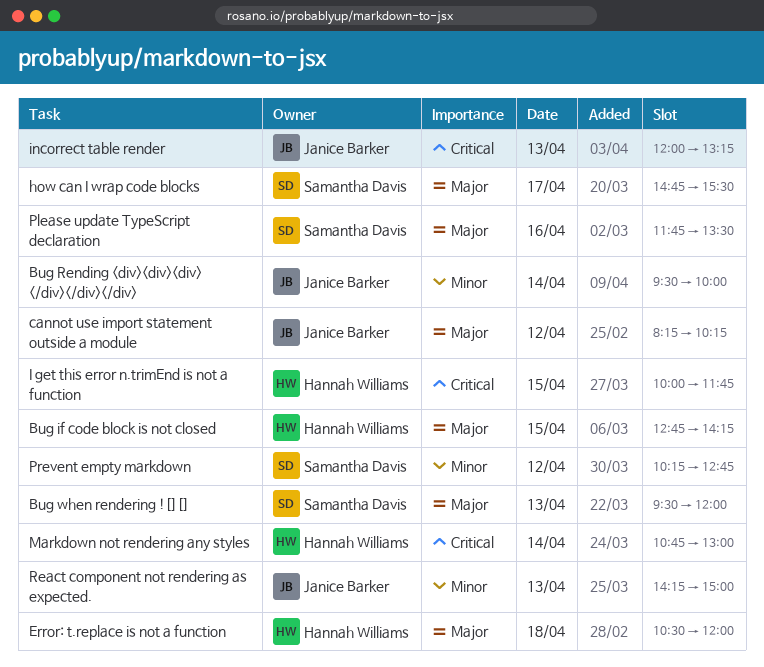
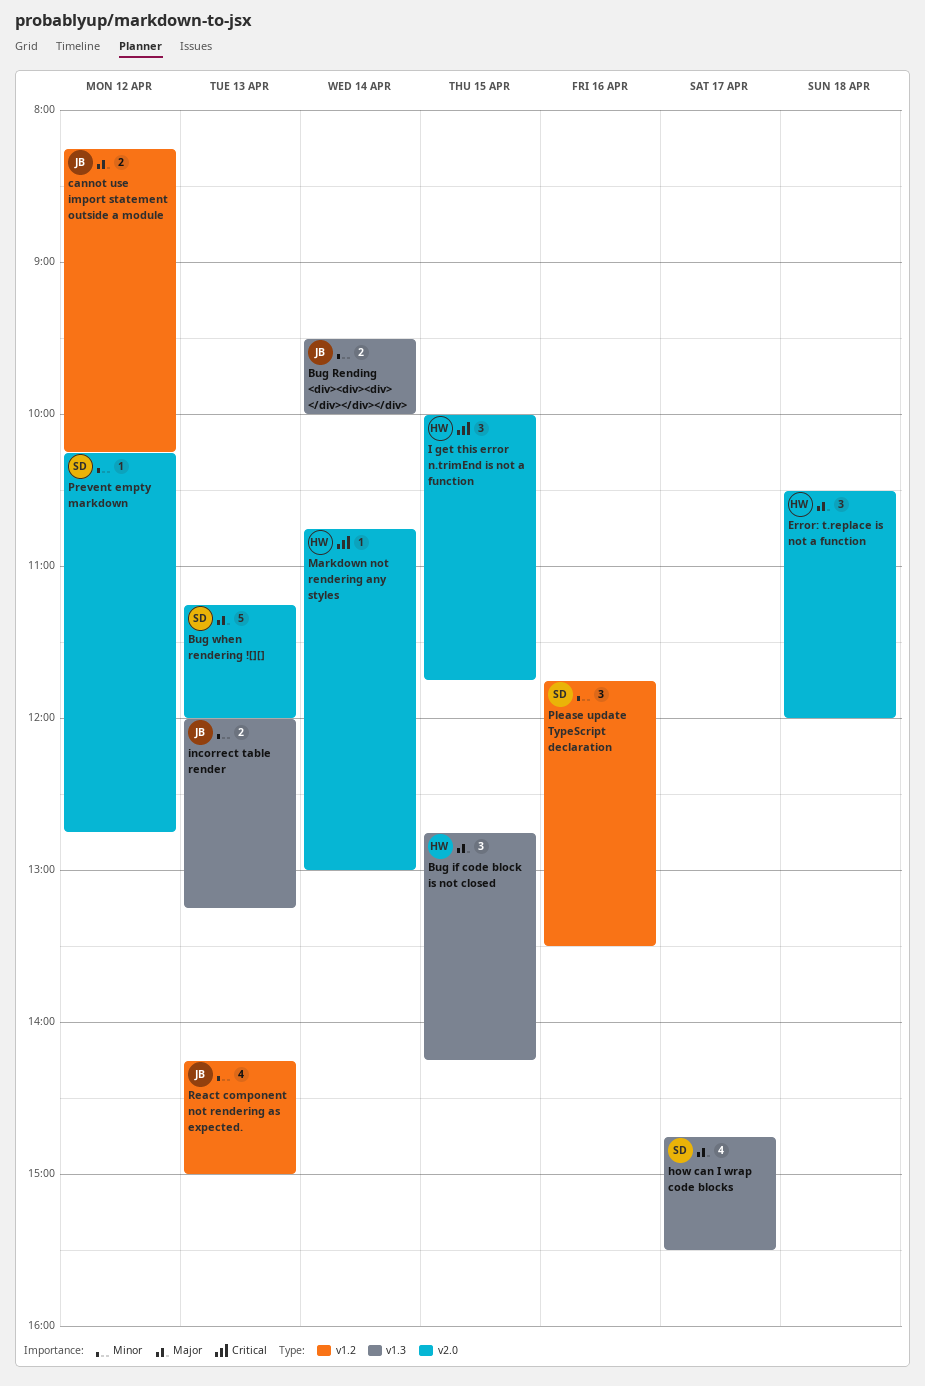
Bug when rendering ![][], begins: 09:30 -> 11:15
incorrect table render, priority: Critical -> Minor
Please update TypeScript declaration, priority: Major -> Minor

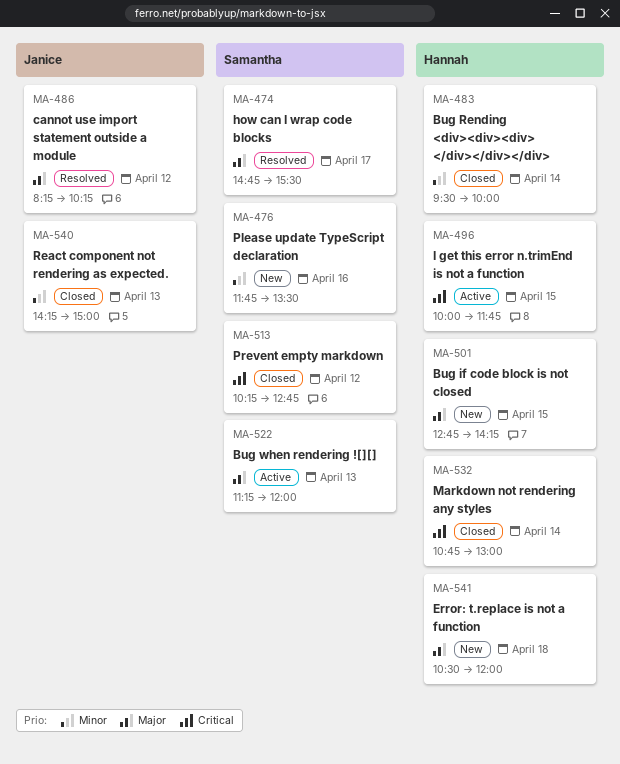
Bug Rending <div><div><div> </div></div></div>, owner: Janice -> Hannah
incorrect table render: present -> none
Prevent empty markdown, priority: Minor -> Critical

